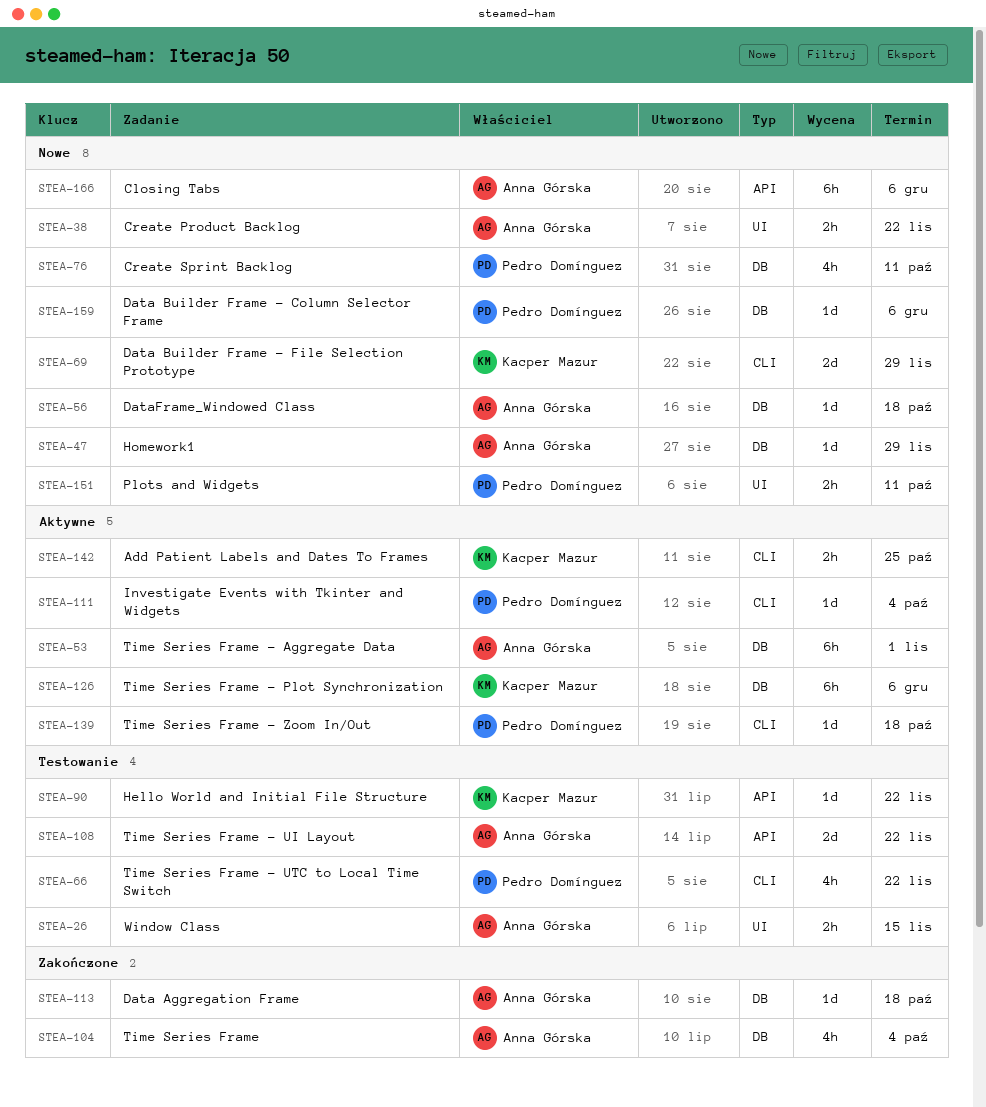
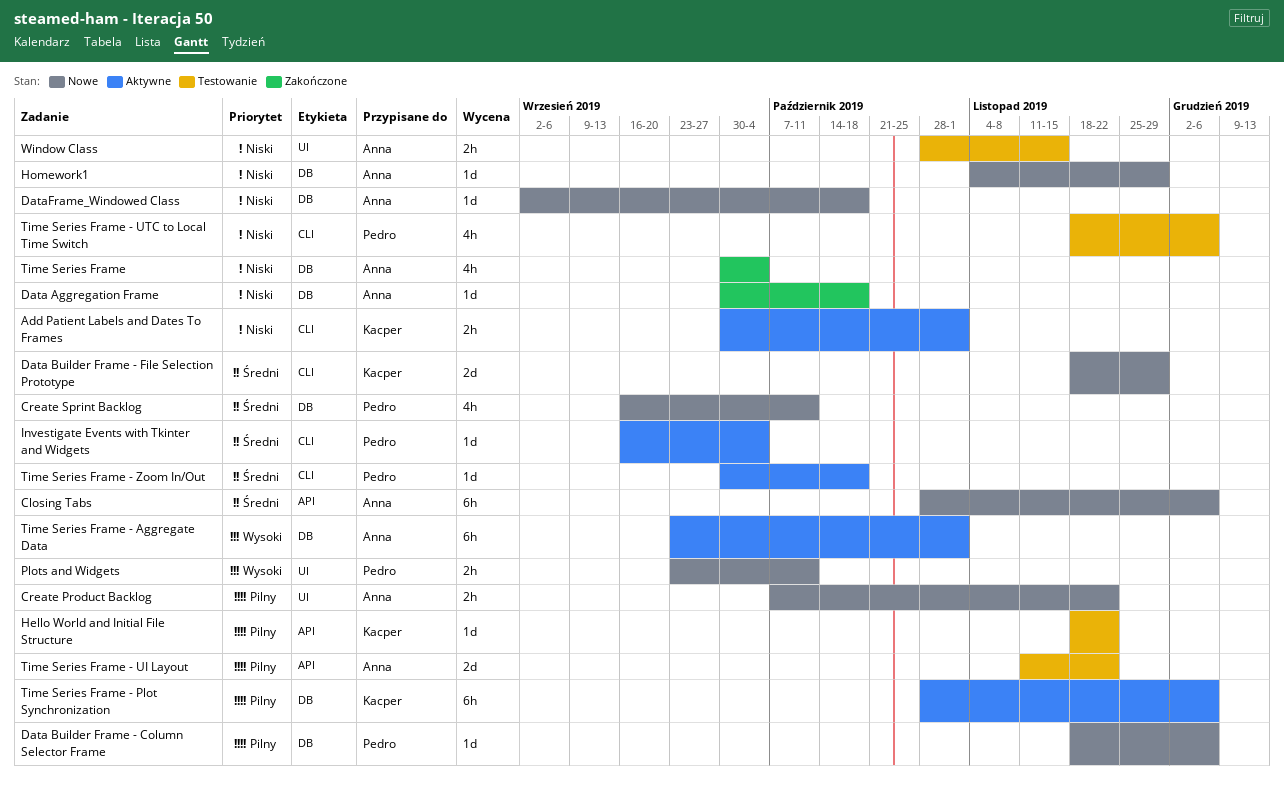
Add Patient Labels and Dates To Frames, due: Oct 25 -> Nov 1
Time Series Frame - UTC to Local Time Switch, due: Nov 22 -> Dec 6

